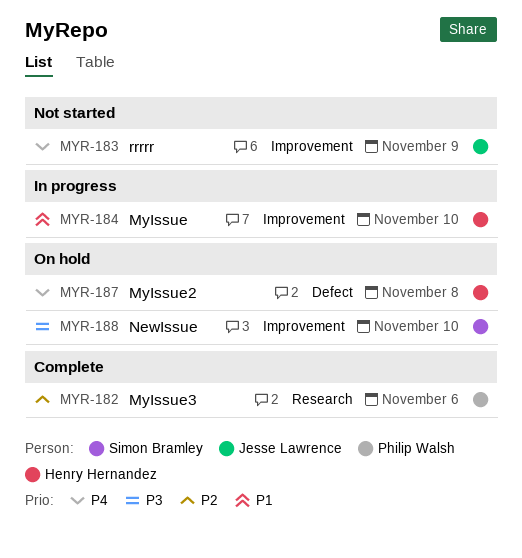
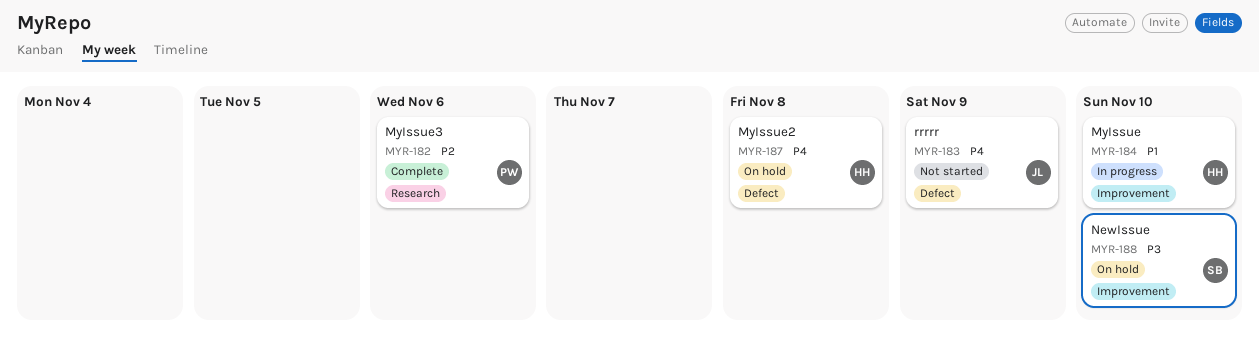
MYR-183, label: Improvement -> Defect

